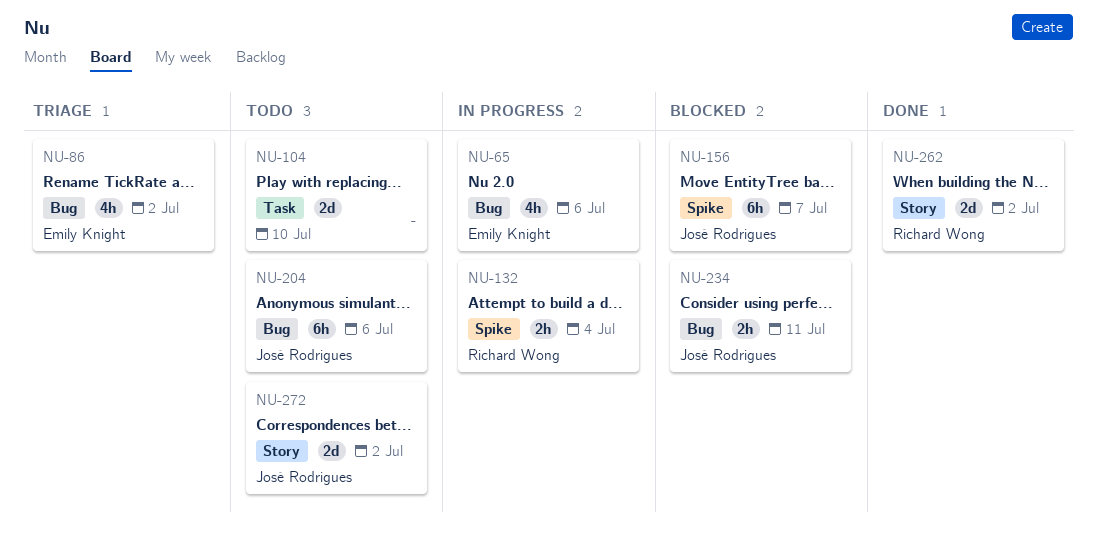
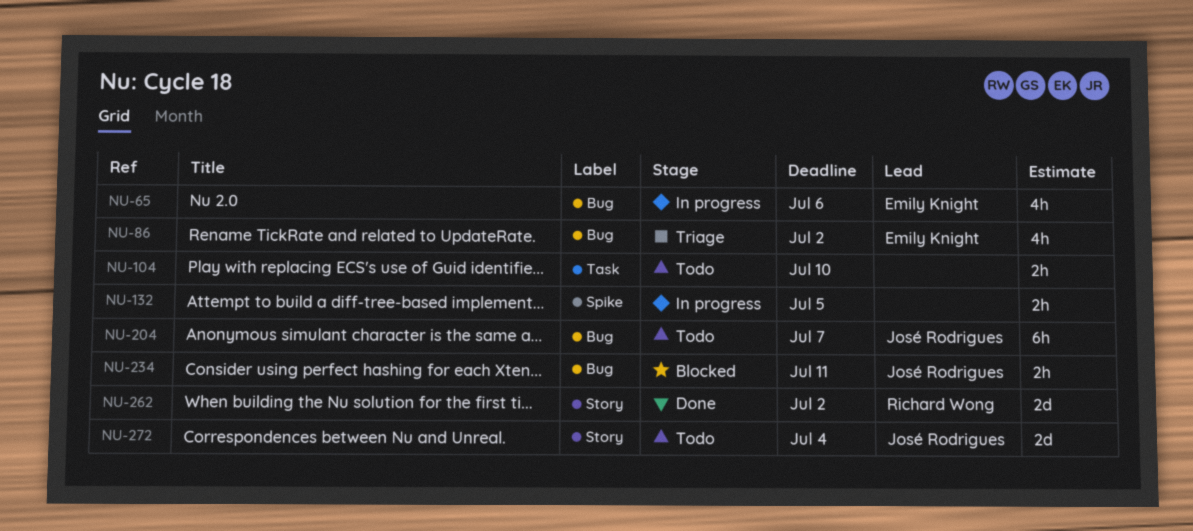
NU-104, estimate: 2d -> 2h
NU-132, owner: Richard Wong -> none
NU-132, due: Jul 4 -> Jul 5
NU-156: present -> none
NU-204, due: Jul 6 -> Jul 7
NU-272, due: Jul 2 -> Jul 4

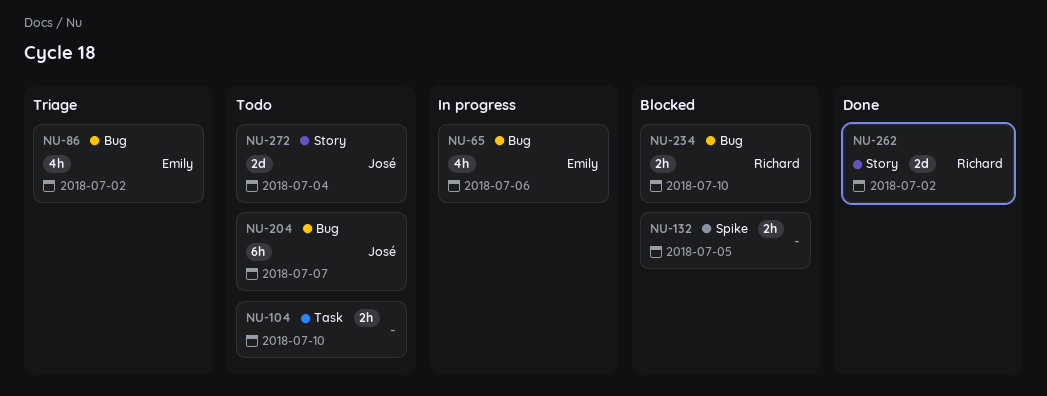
NU-132, status: In progress -> Blocked
NU-234, owner: José Rodrigues -> Richard Wong
NU-234, due: Jul 11 -> Jul 10

